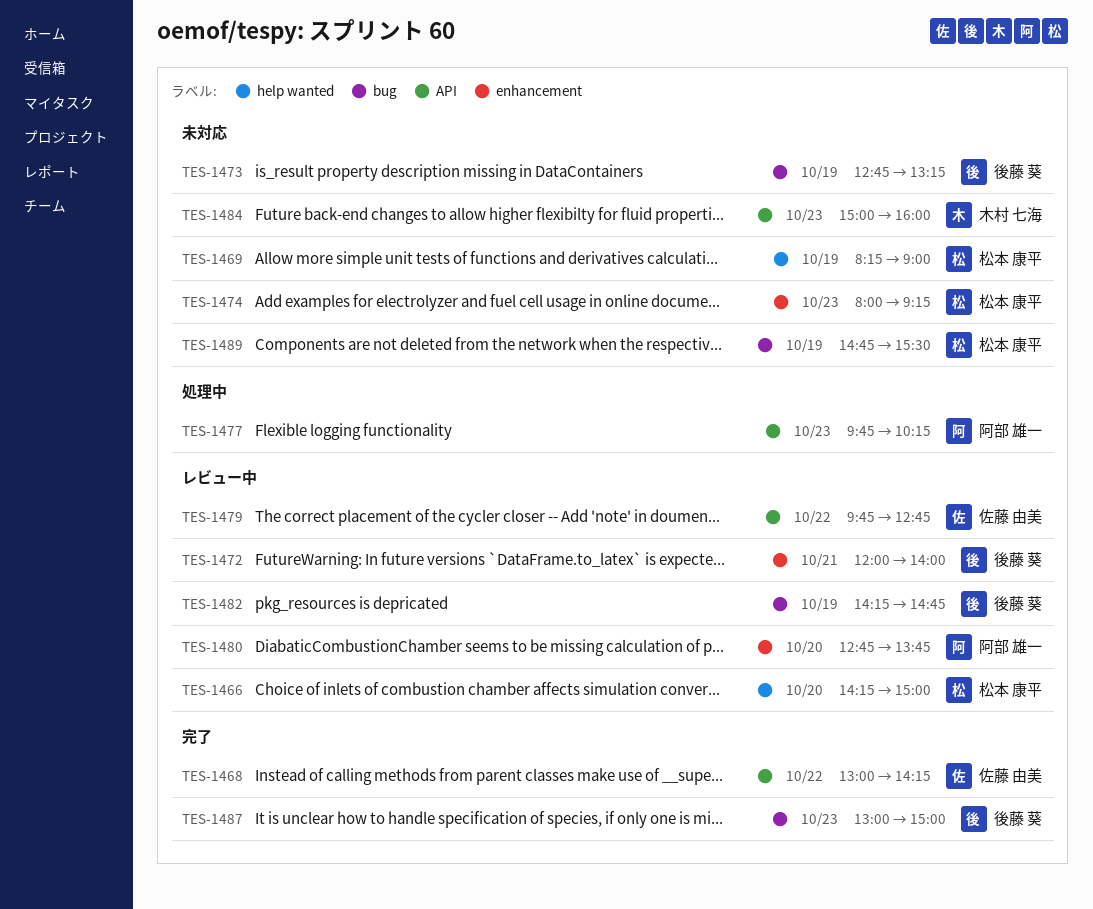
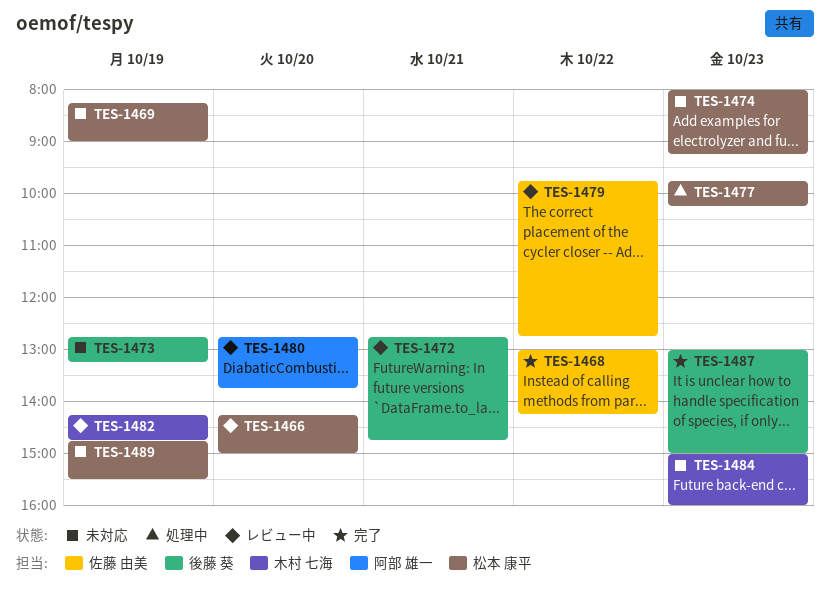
TES-1472, begins: 12:00 -> 12:45
TES-1472, ends: 14:00 -> 14:45
TES-1477, owner: 阿部 雄一 -> 松本 康平
TES-1482, owner: 後藤 葵 -> 木村 七海

